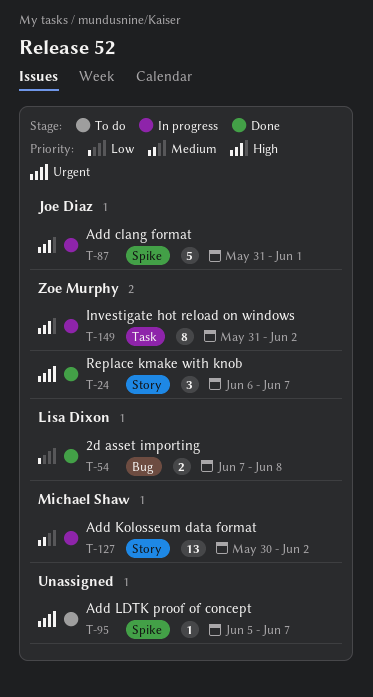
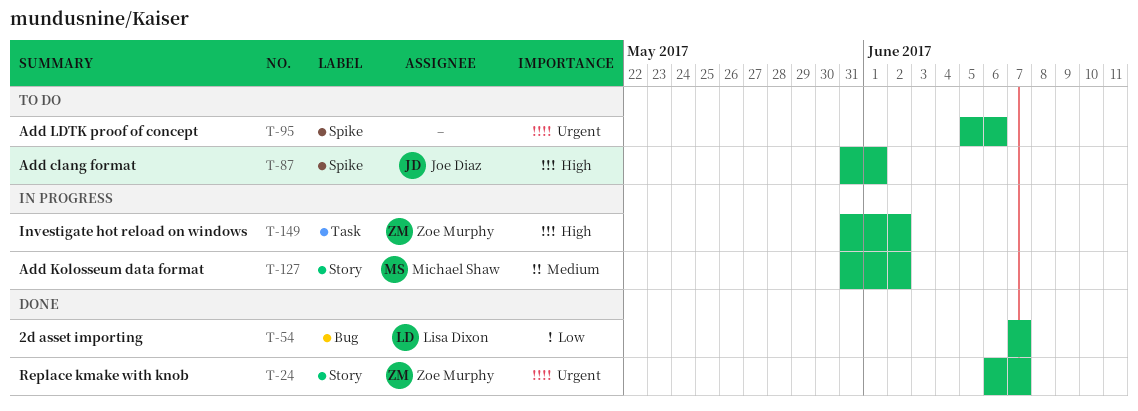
T-54, due: Jun 8 -> Jun 7
T-87, status: In progress -> To do
T-95, due: Jun 7 -> Jun 6
T-127, start: May 30 -> May 31

